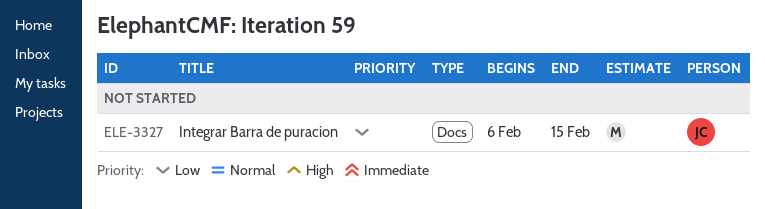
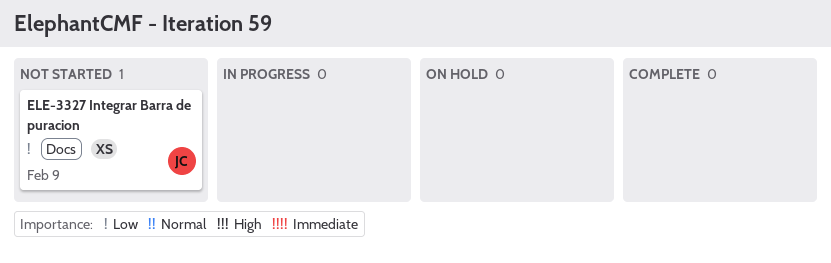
ELE-3327, estimate: M -> XS
ELE-3327, due: Feb 15 -> Feb 9

